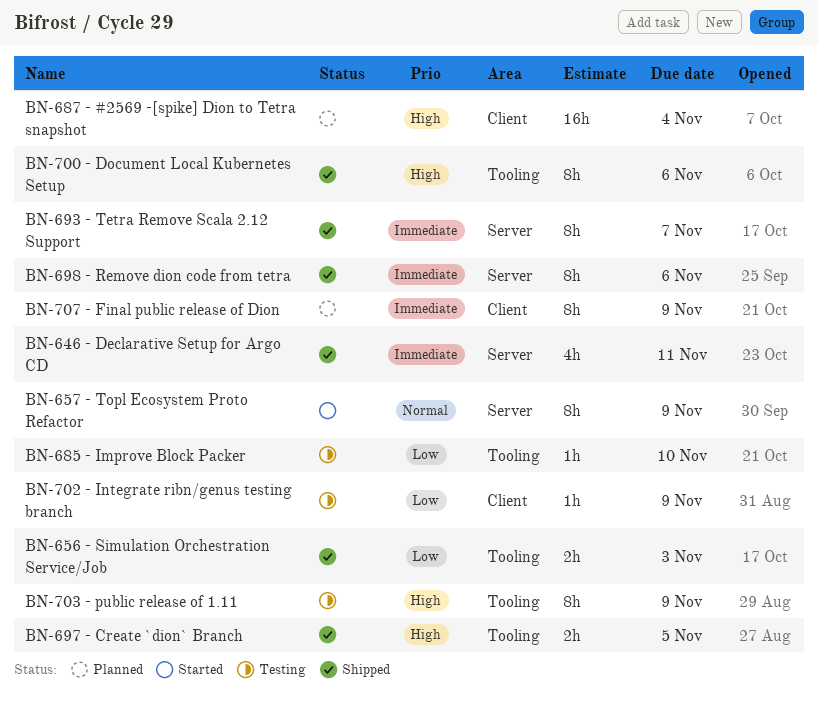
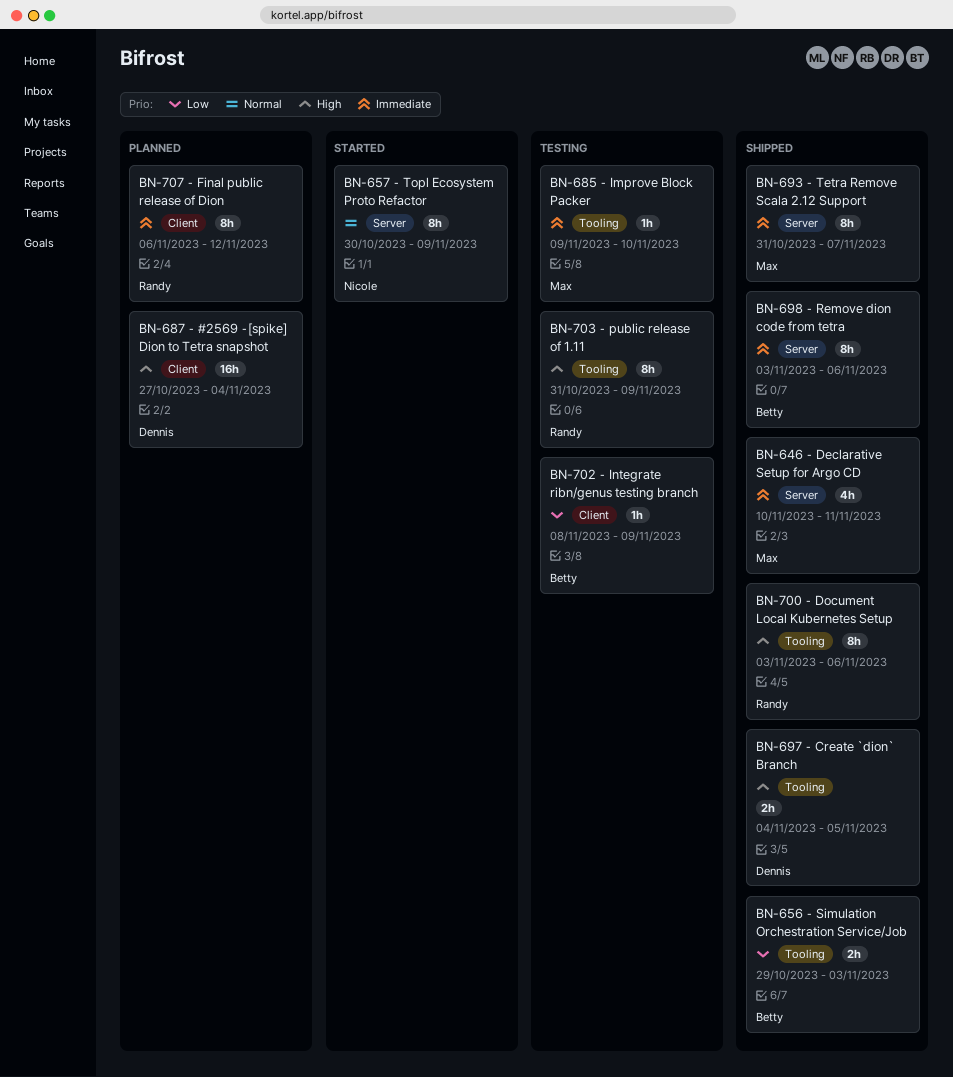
BN-685 ⁃ Improve Block Packer, priority: Low -> Immediate
BN-707 ⁃ Final public release of Dion, due: Nov 9 -> Nov 12

